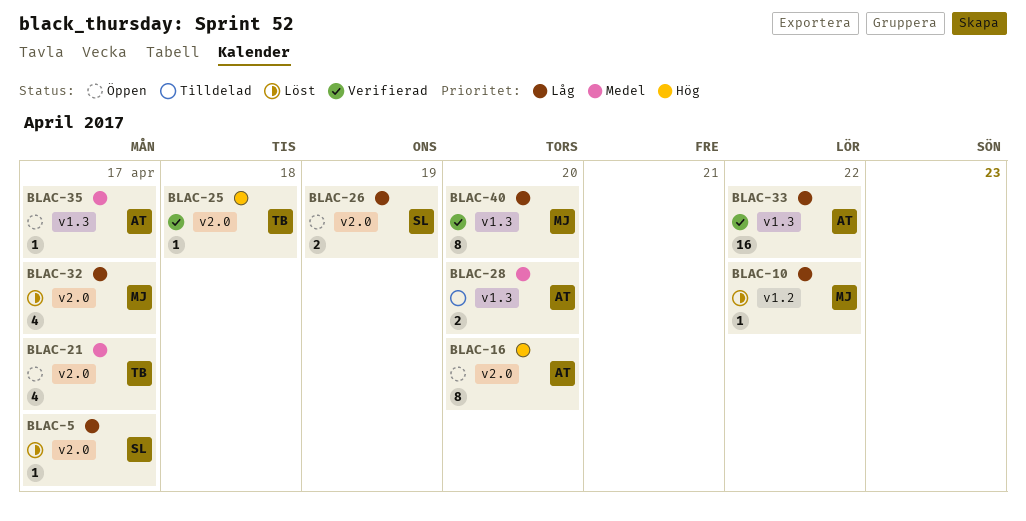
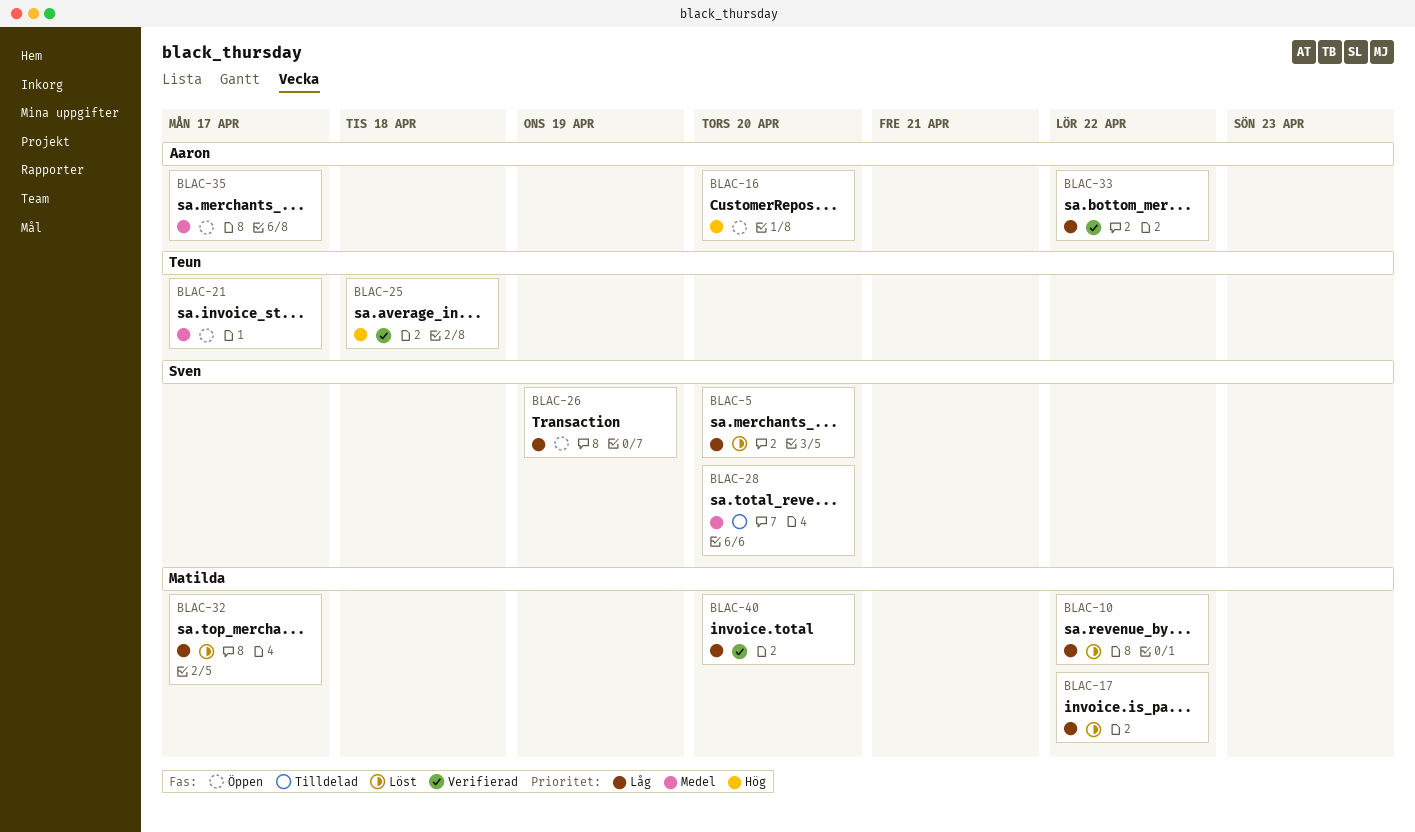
BLAC-5, due: Apr 17 -> Apr 20
BLAC-17: none -> present
BLAC-28, owner: Aaron -> Sven

